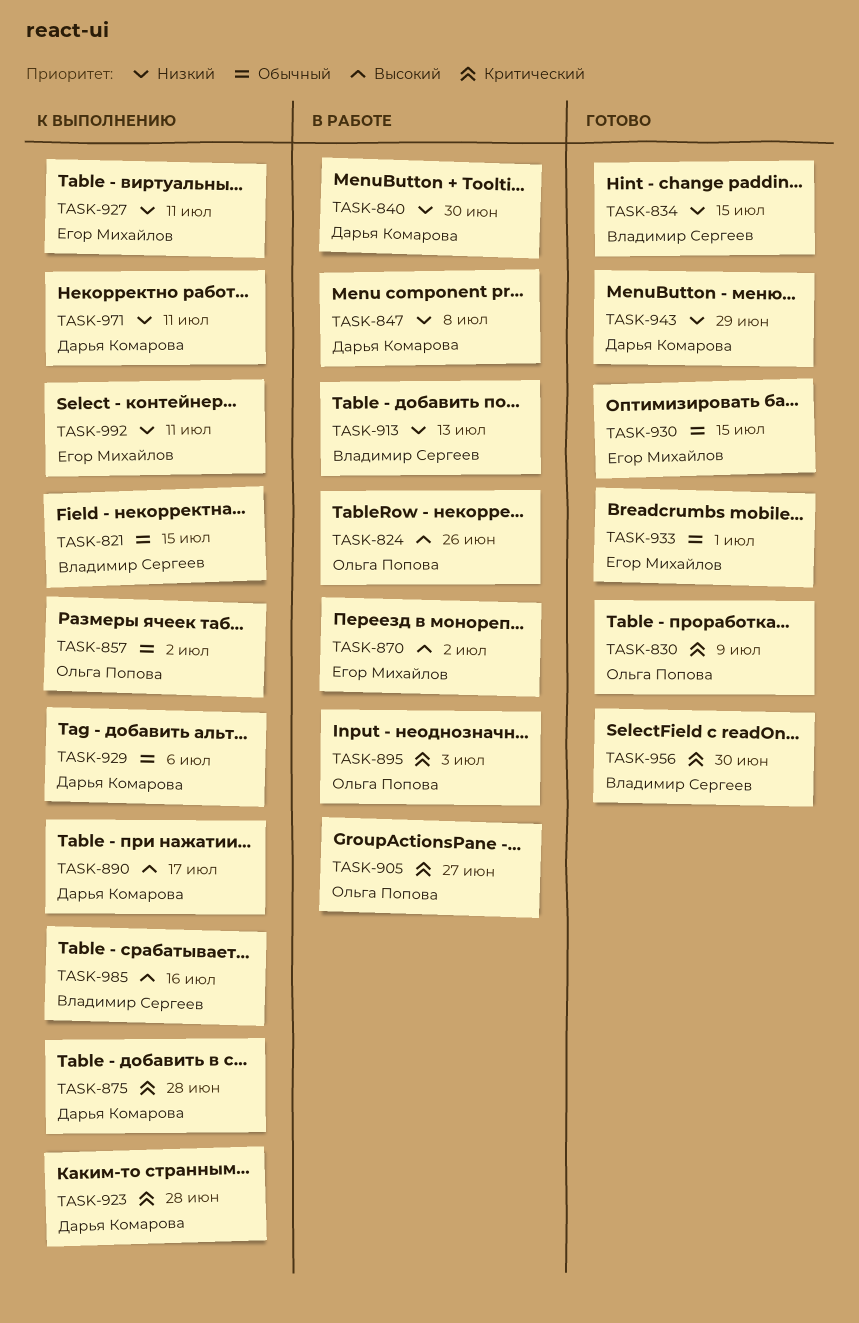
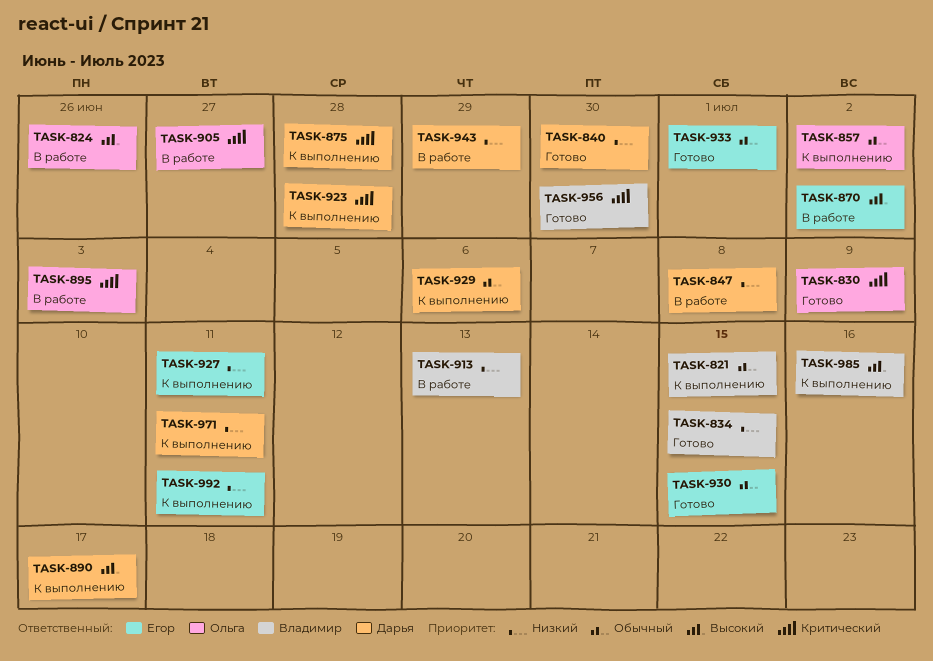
TASK-840, status: В работе -> Готово
TASK-943, status: Готово -> В работе

